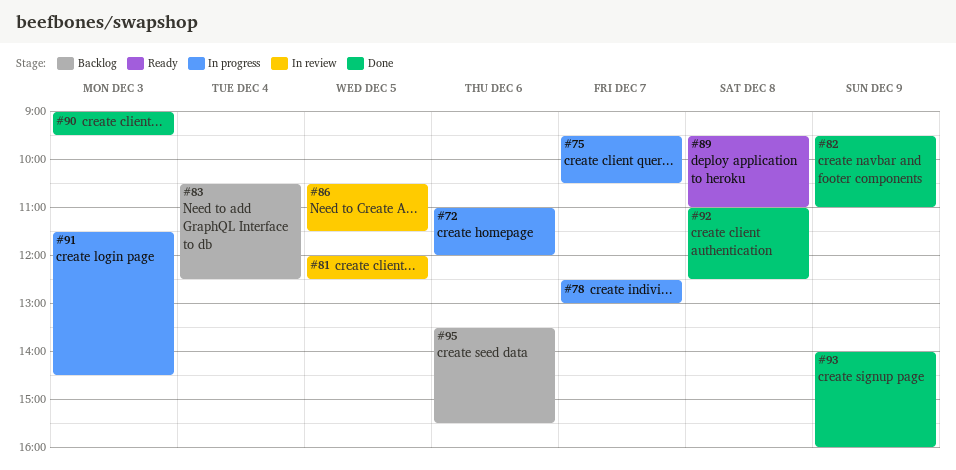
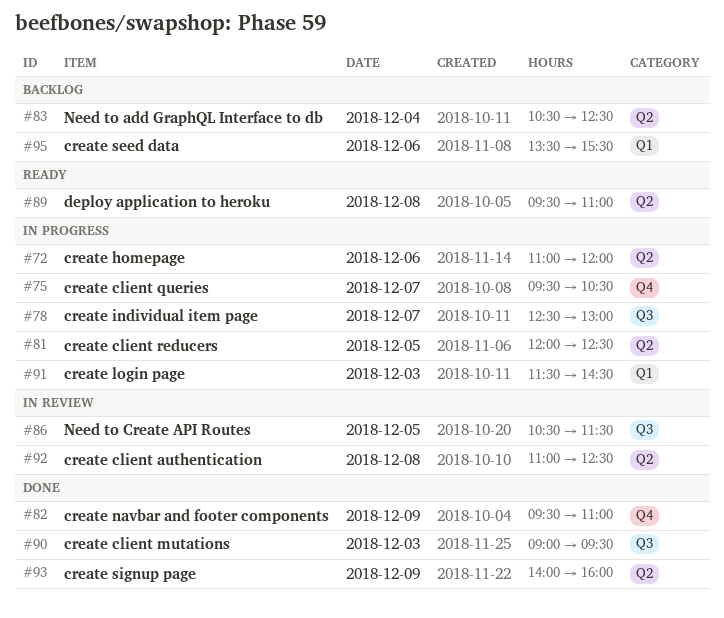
#81, status: In review -> In progress
#92, status: Done -> In review

